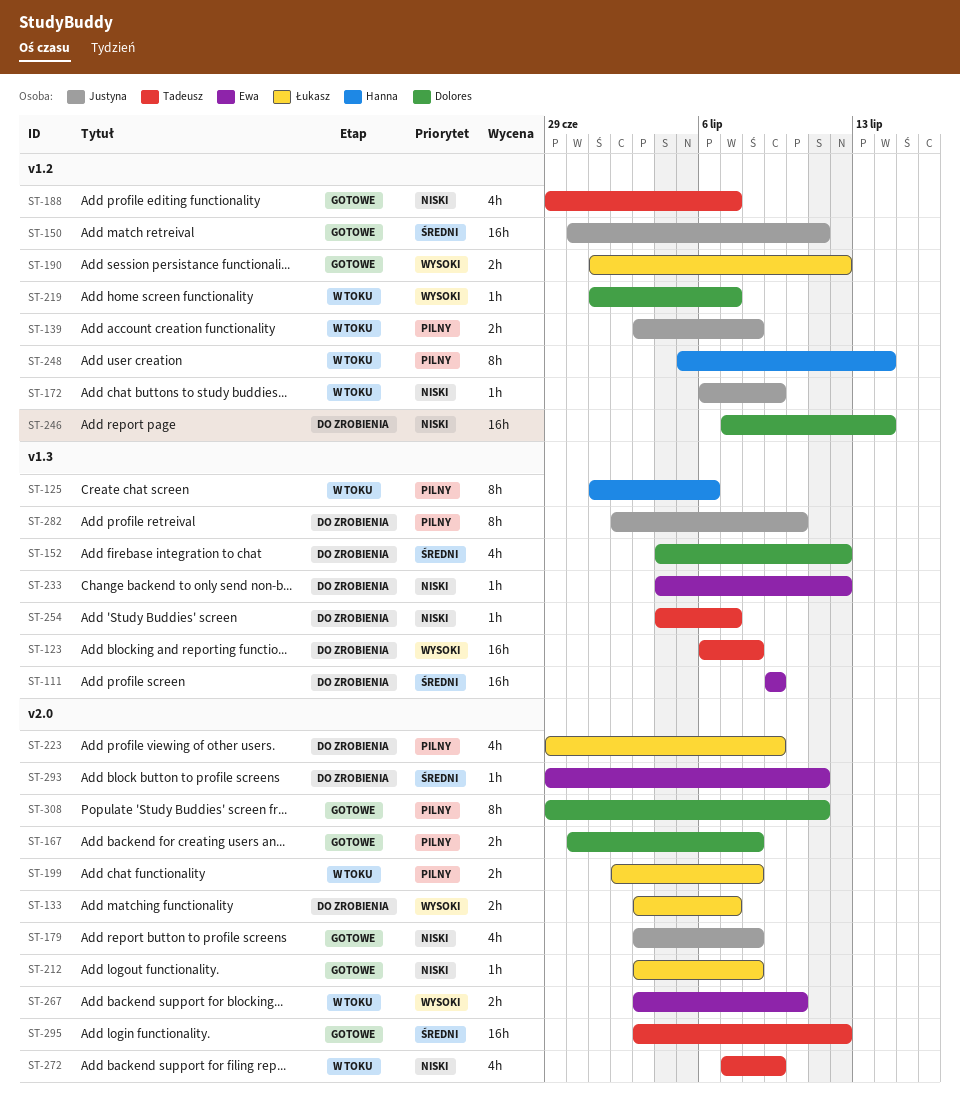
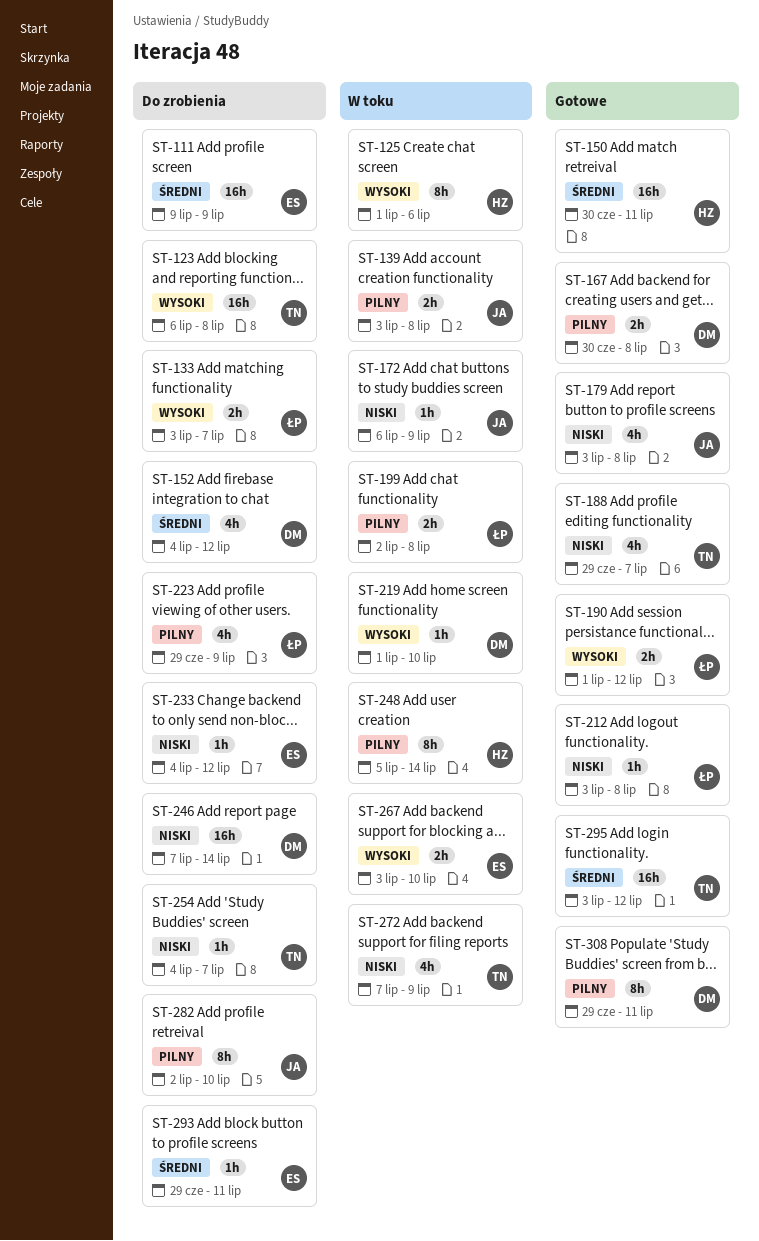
ST-125, priority: Pilny -> Wysoki
ST-150, owner: Justyna -> Hanna
ST-219, due: Jul 7 -> Jul 10

